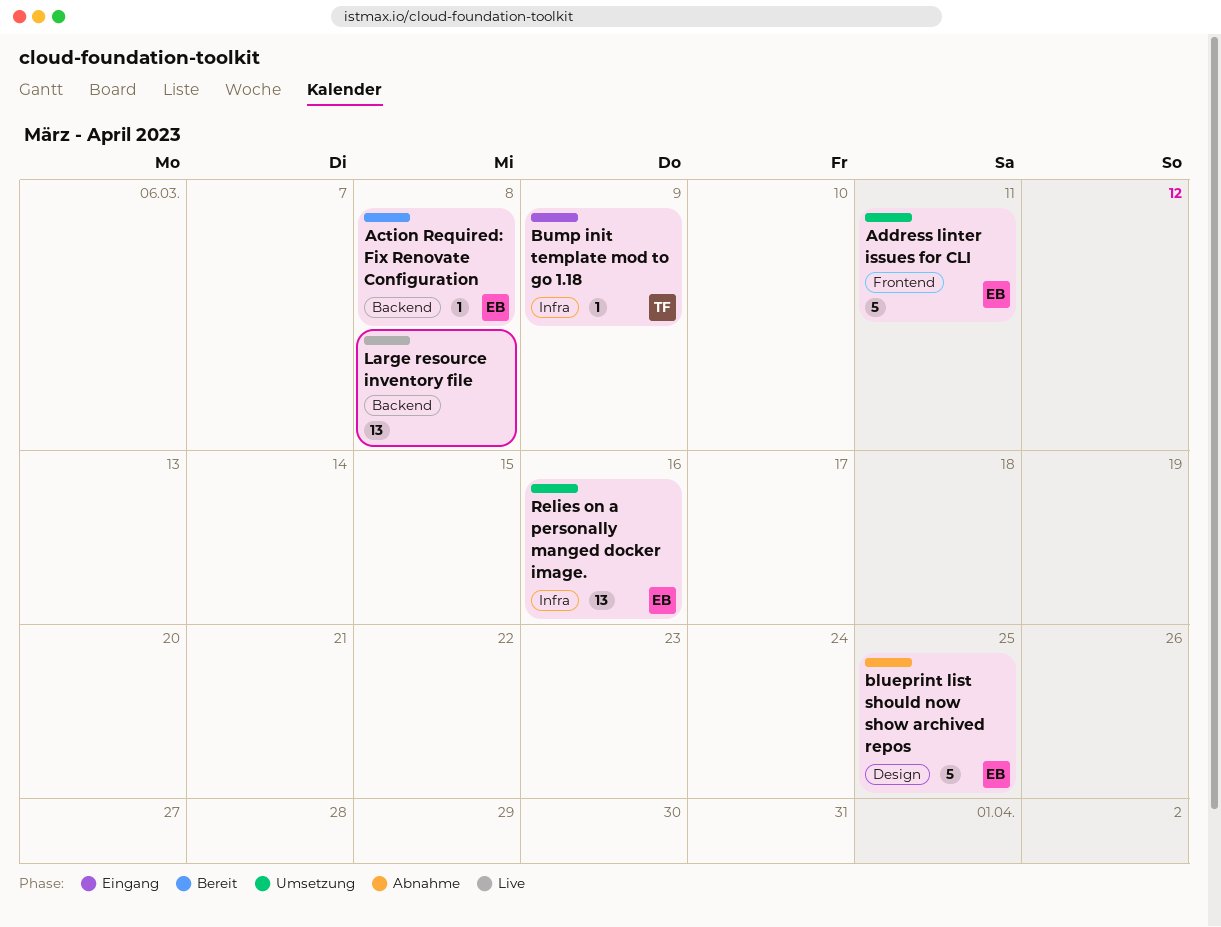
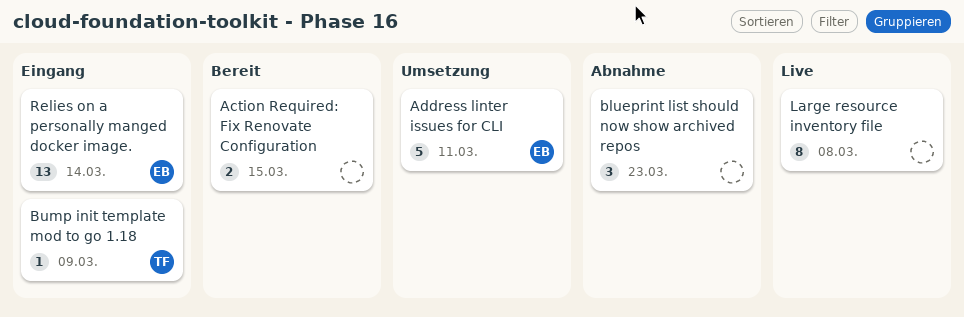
Action Required: Fix Renovate Configuration, owner: EB -> none
Action Required: Fix Renovate Configuration, estimate: 1 -> 2
Action Required: Fix Renovate Configuration, due: Mar 8 -> Mar 15
blueprint list should now show archived repos, owner: EB -> none
blueprint list should now show archived repos, estimate: 5 -> 3
blueprint list should now show archived repos, due: Mar 25 -> Mar 23
Large resource inventory file, estimate: 13 -> 8
Relies on a personally manged docker image., status: Umsetzung -> Eingang
Relies on a personally manged docker image., due: Mar 16 -> Mar 14

